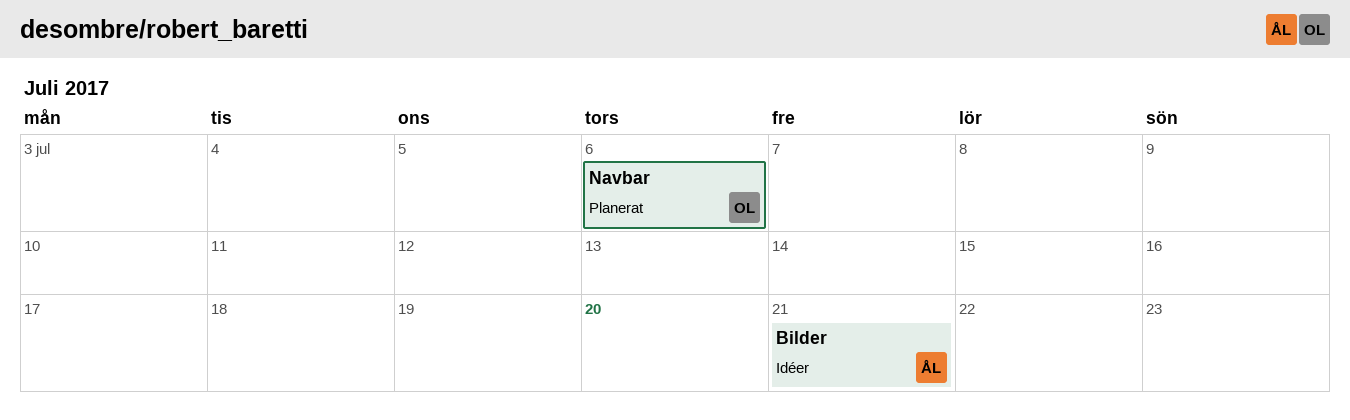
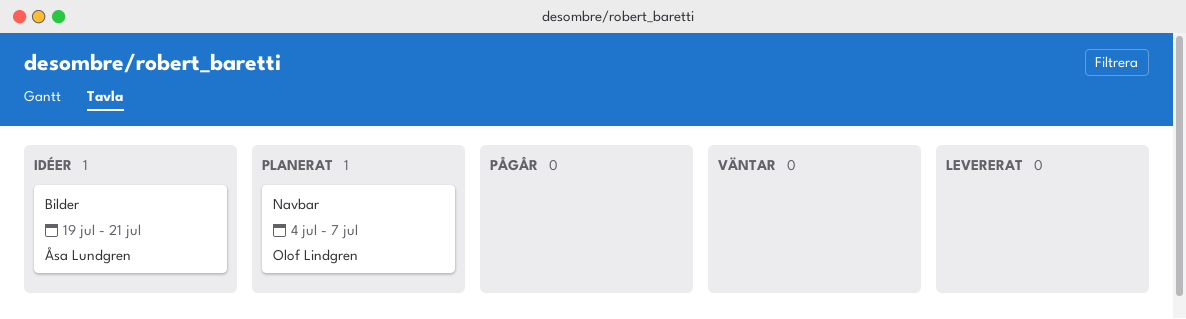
Navbar, due: Jul 6 -> Jul 7

